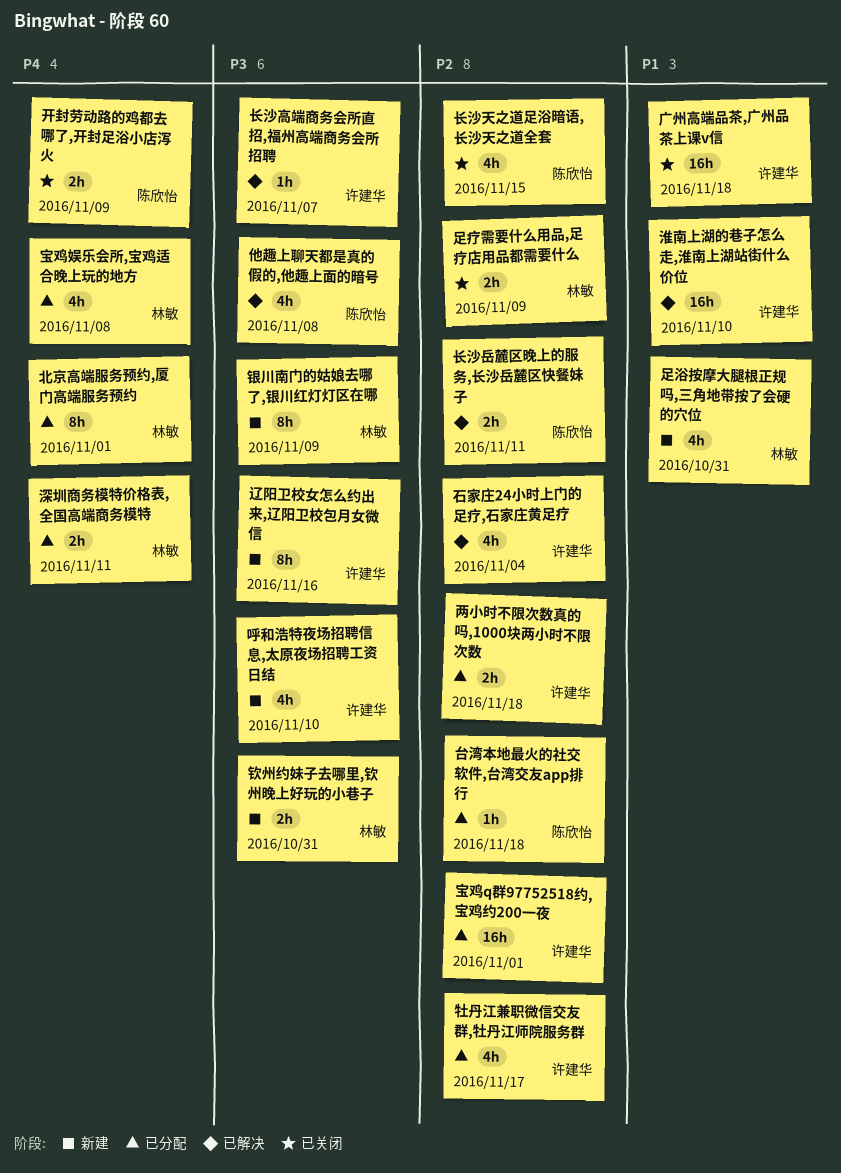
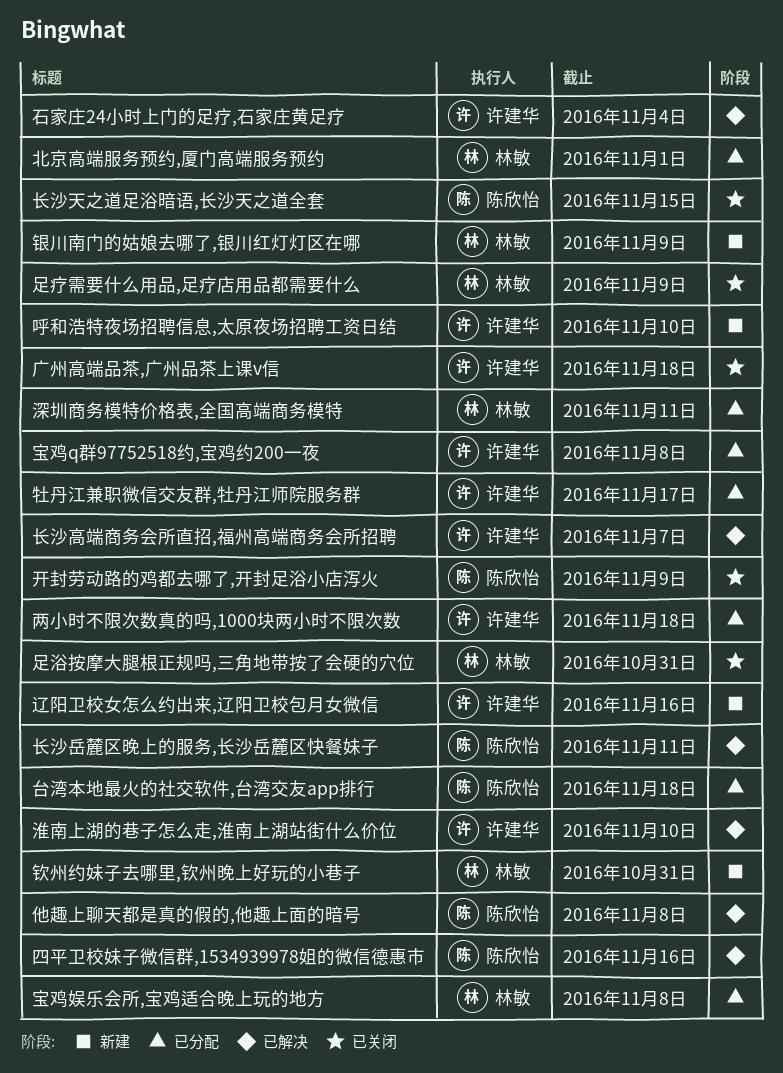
四平卫校妹子微信群,1534939978姐的微信德惠市: none -> present
宝鸡q群97752518约,宝鸡约200一夜, due: Nov 1 -> Nov 8
足浴按摩大腿根正规吗,三角地带按了会硬的穴位, status: 新建 -> 已关闭

